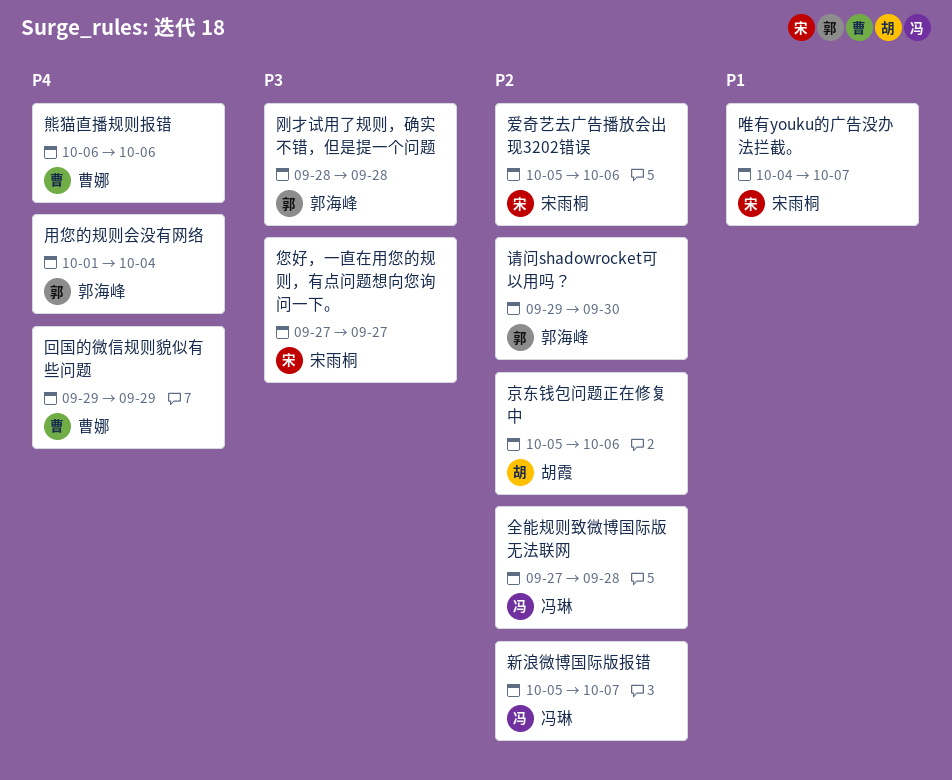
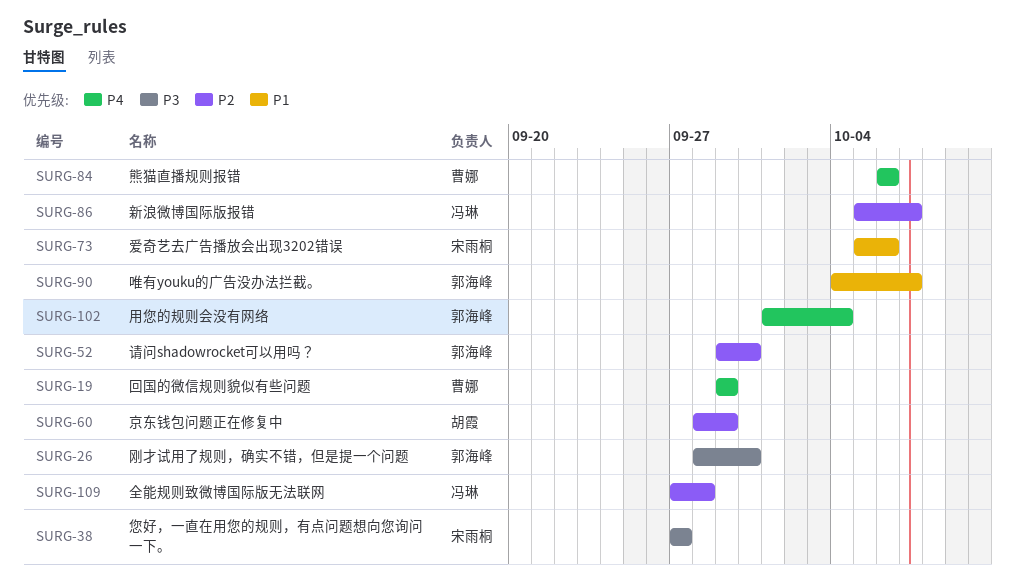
京东钱包问题正在修复中, start: Oct 5 -> Sep 28
京东钱包问题正在修复中, due: Oct 6 -> Sep 29
刚才试用了规则，确实不错，但是提一个问题, due: Sep 28 -> Sep 30
唯有youku的广告没办法拦截。, owner: 宋雨桐 -> 郭海峰
爱奇艺去广告播放会出现3202错误, priority: P2 -> P1

